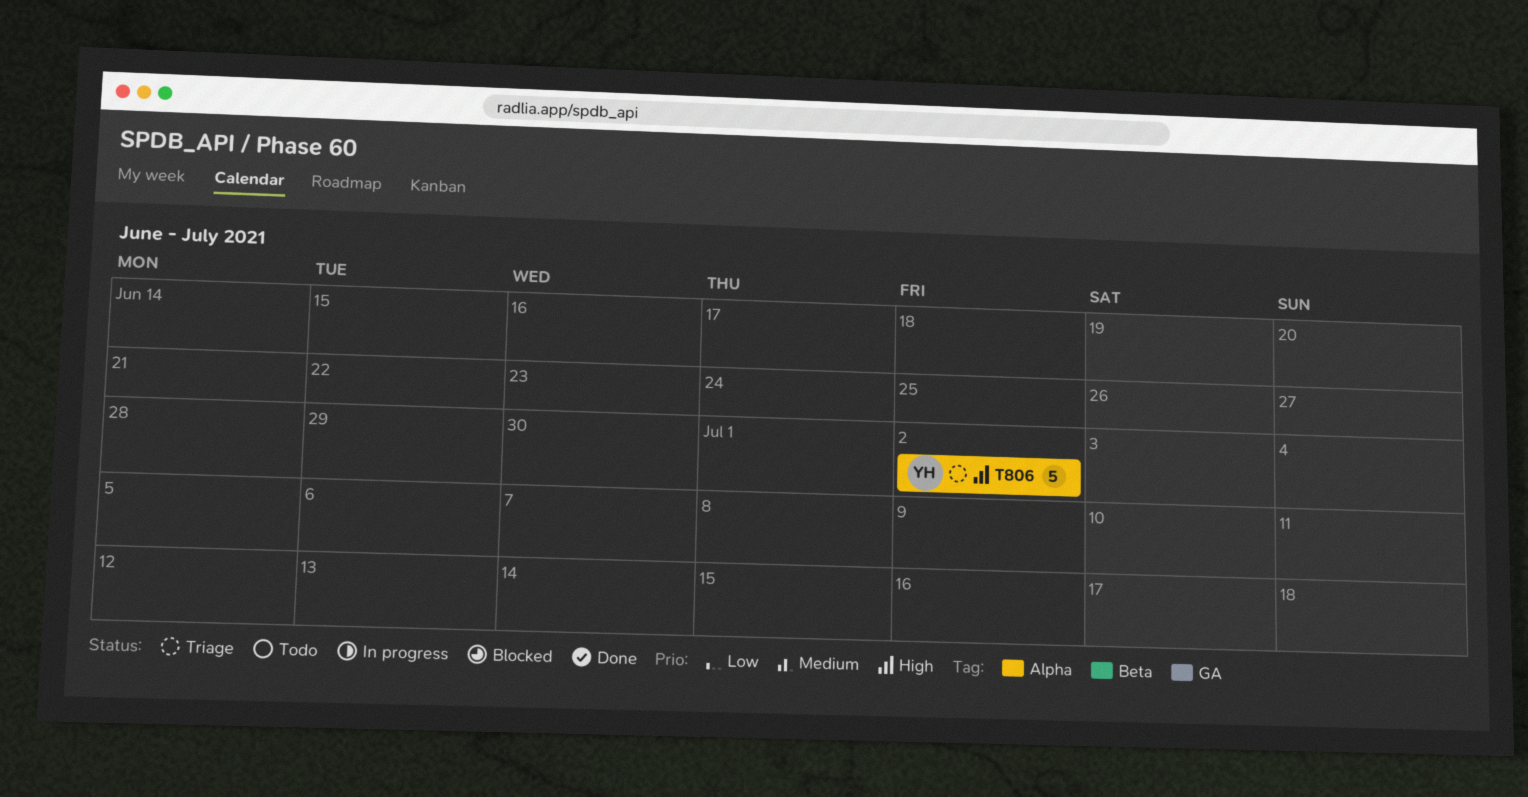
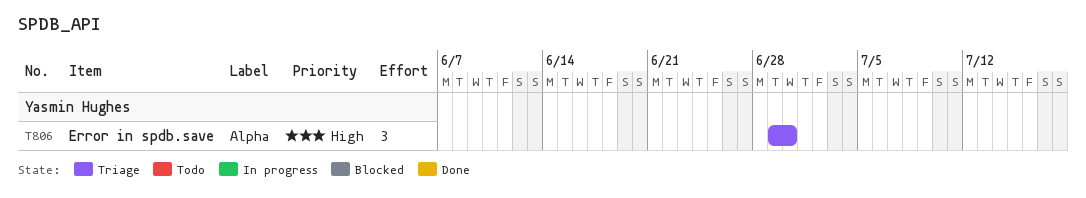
T806, estimate: 5 -> 3
T806, start: Jul 2 -> Jun 29
T806, due: Jul 2 -> Jun 30

